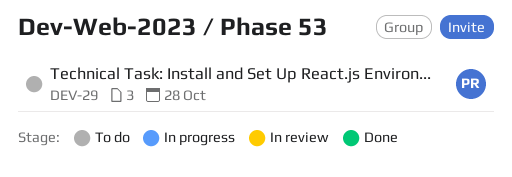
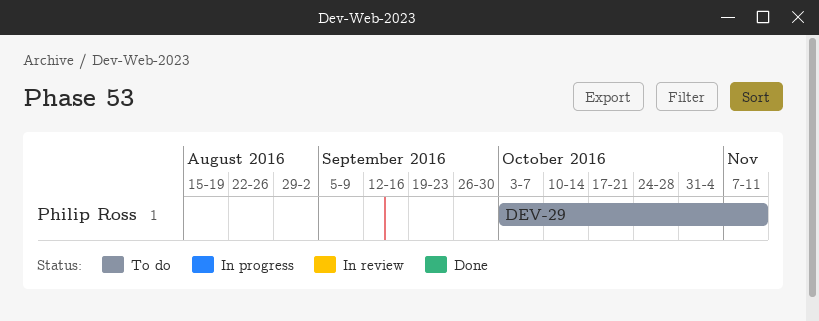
DEV-29, due: Oct 28 -> Nov 11

